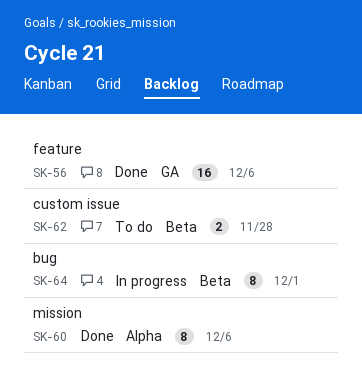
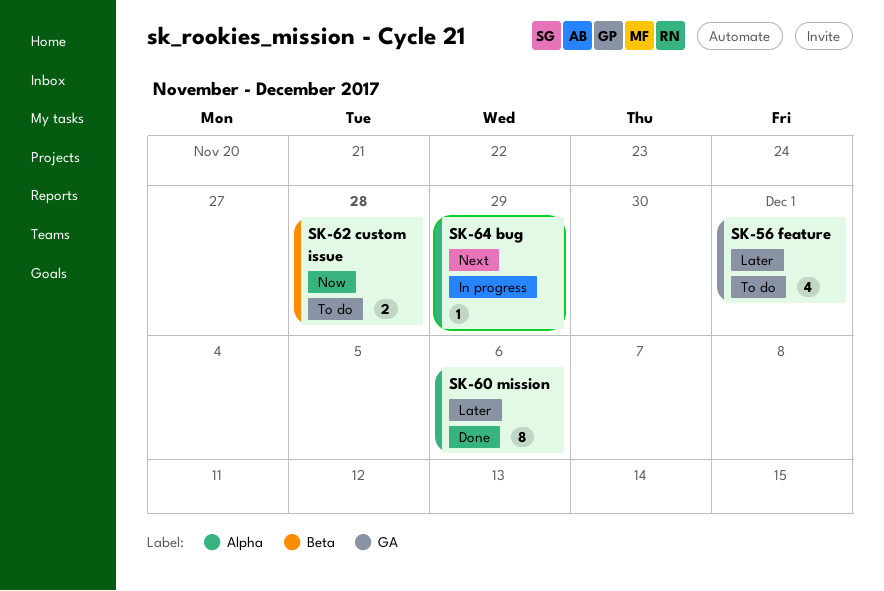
SK-56, status: Done -> To do
SK-56, estimate: 16 -> 4
SK-56, due: Dec 6 -> Dec 1
SK-64, label: Beta -> Alpha
SK-64, estimate: 8 -> 1
SK-64, due: Dec 1 -> Nov 29

